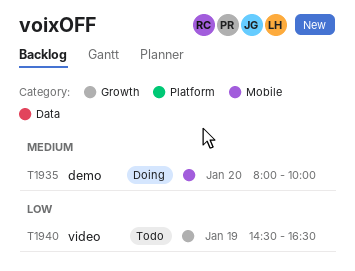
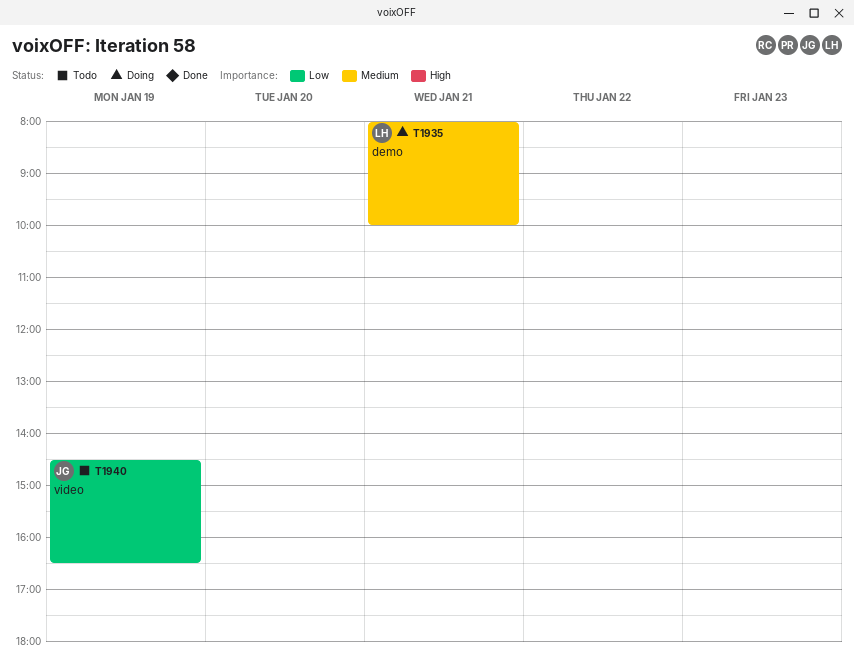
T1935, day: Jan 20 -> Jan 21

